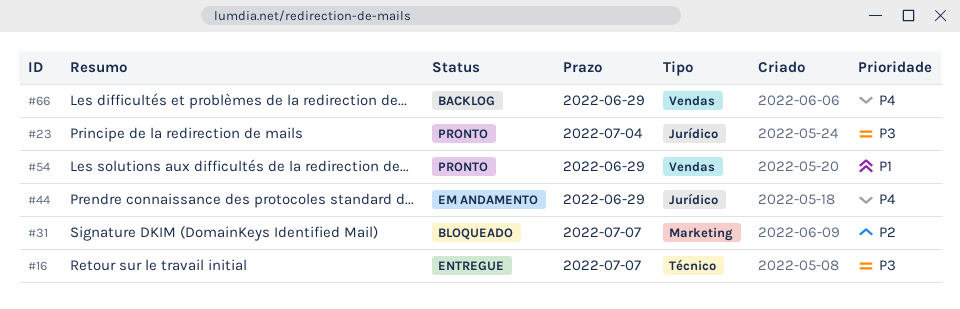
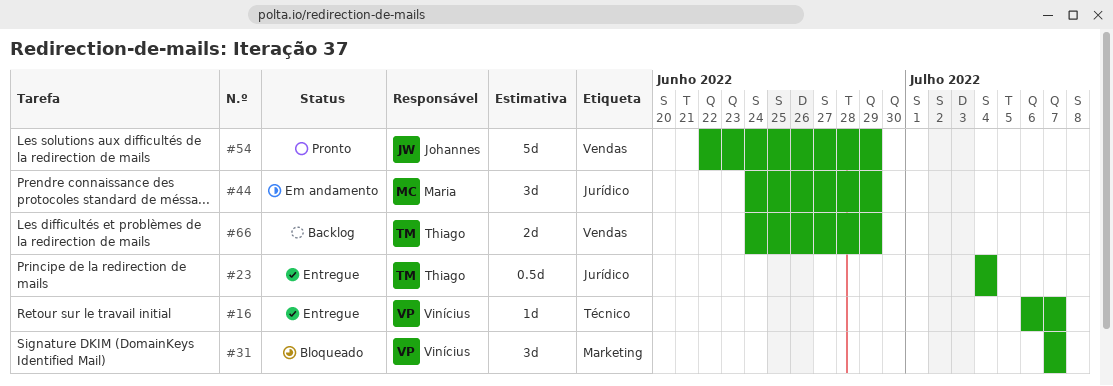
#23, status: Pronto -> Entregue

